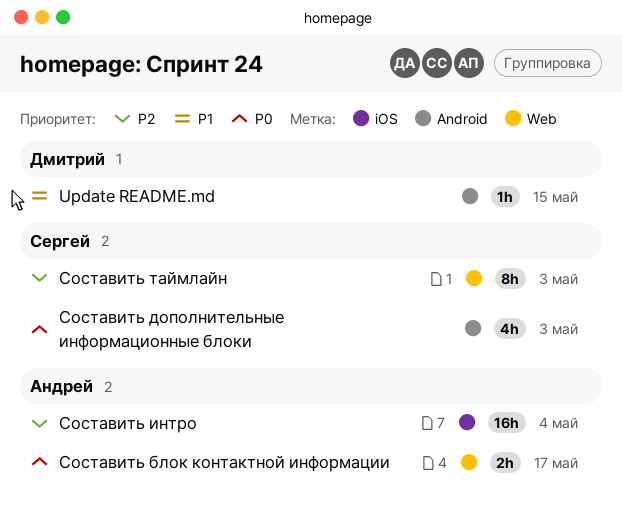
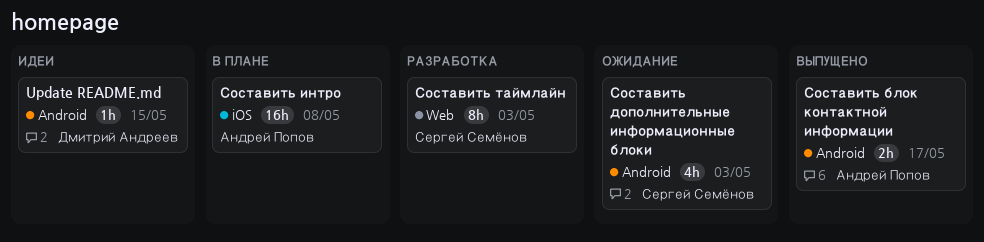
Составить блок контактной информации, label: Web -> Android
Составить интро, due: May 4 -> May 8

